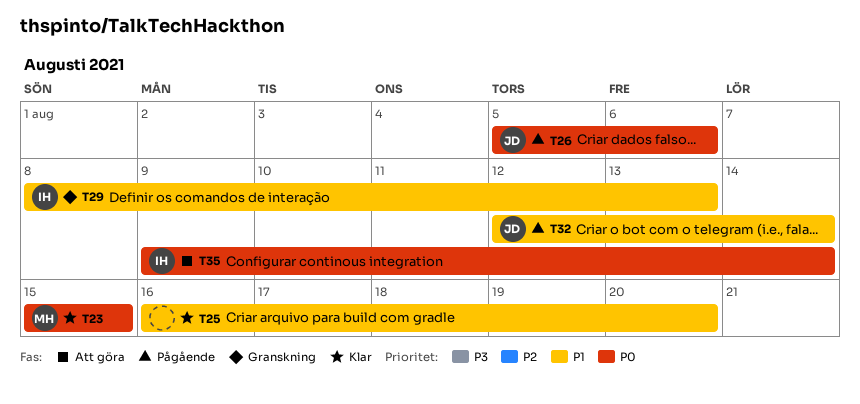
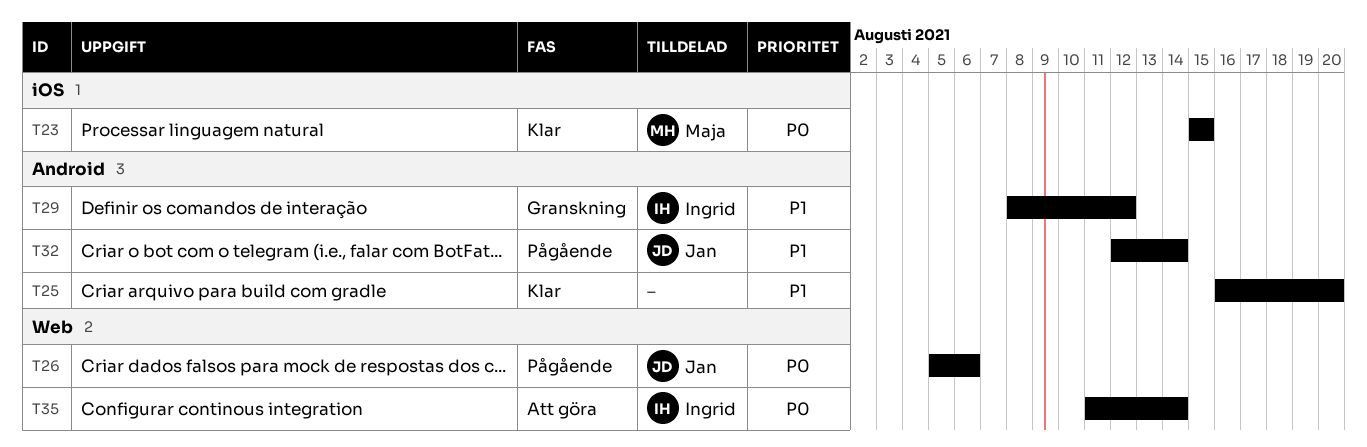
T29, due: Aug 13 -> Aug 12
T35, start: Aug 9 -> Aug 11

